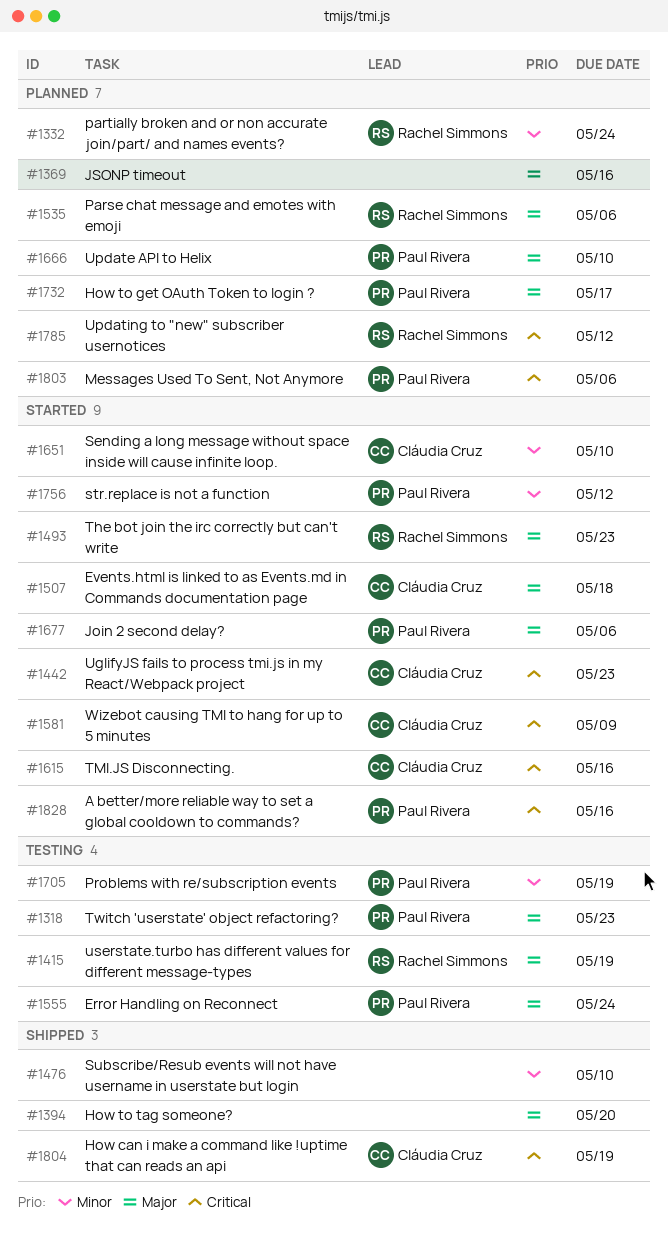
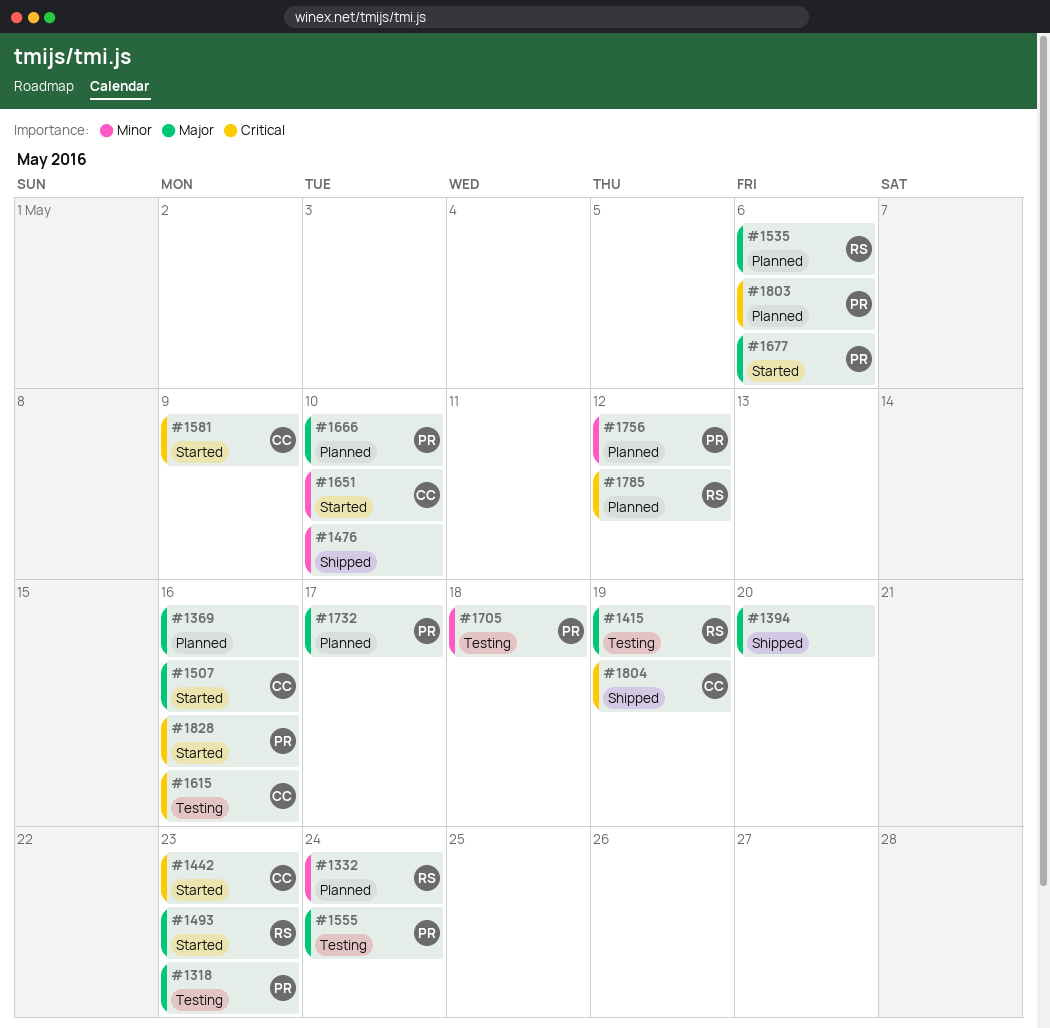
#1507, due: May 18 -> May 16
#1615, status: Started -> Testing
#1705, due: May 19 -> May 18
#1756, status: Started -> Planned

